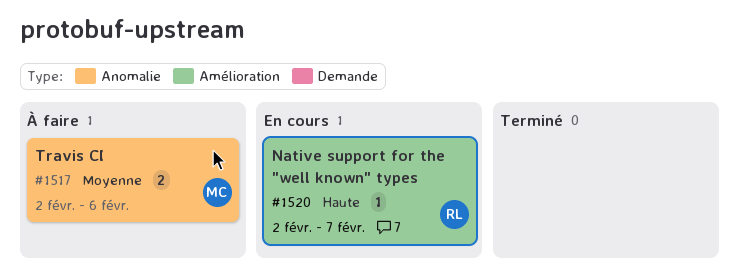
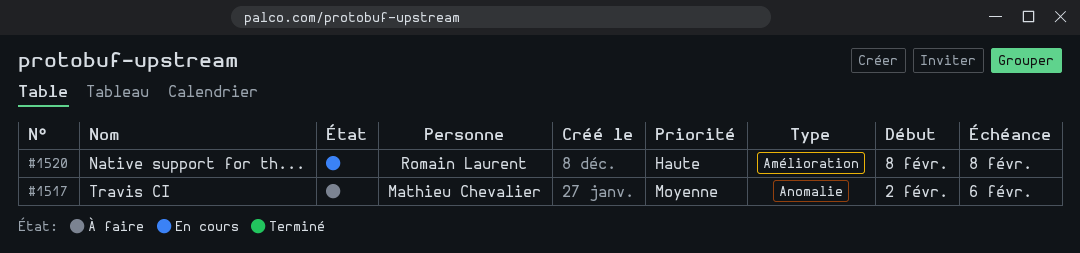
#1520, start: Feb 2 -> Feb 8
#1520, due: Feb 7 -> Feb 8

